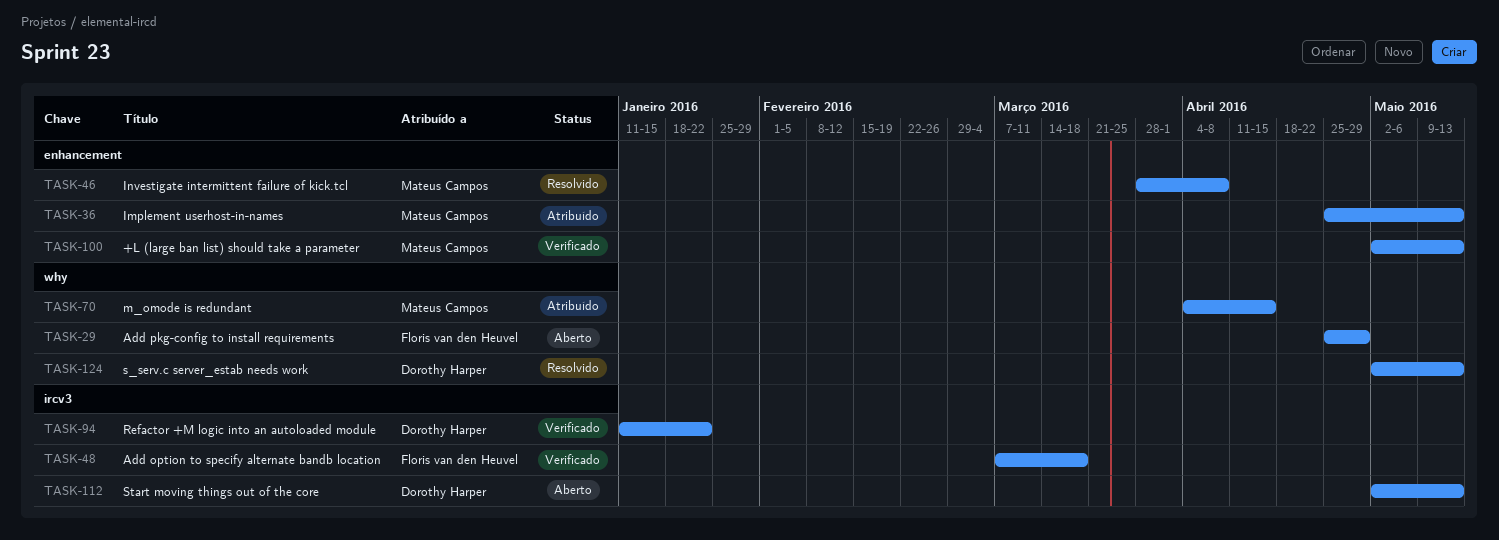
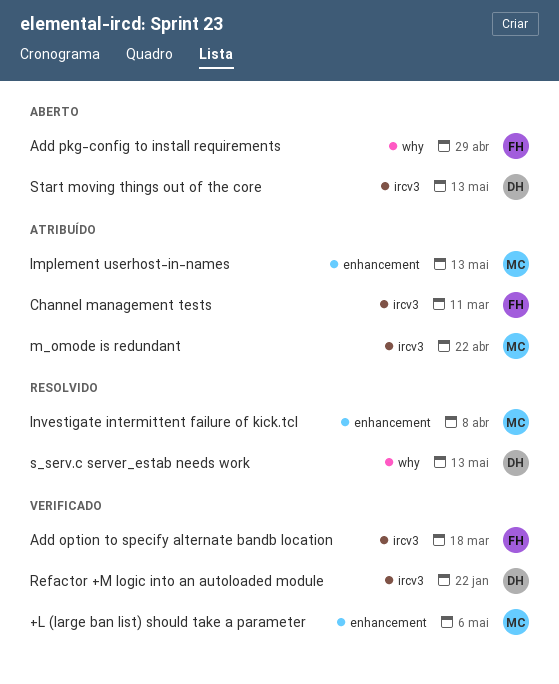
+L (large ban list) should take a parameter, due: May 13 -> May 6
Channel management tests: none -> present
m_omode is redundant, label: why -> ircv3
m_omode is redundant, due: Apr 15 -> Apr 22

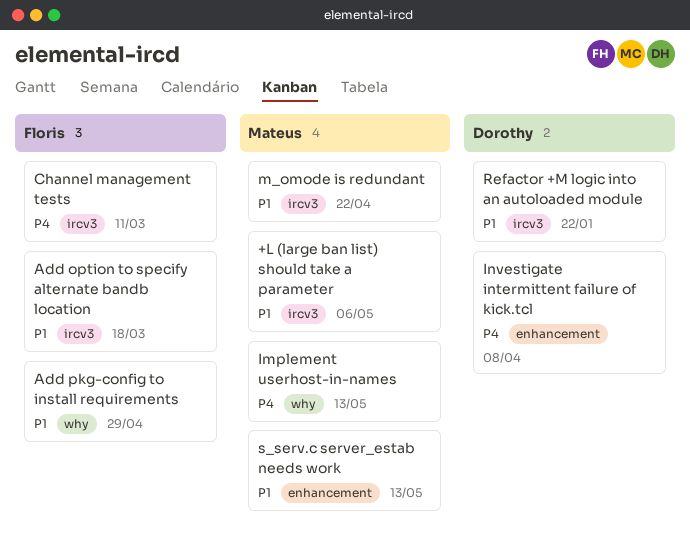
+L (large ban list) should take a parameter, label: enhancement -> ircv3
Implement userhost-in-names, label: enhancement -> why
Investigate intermittent failure of kick.tcl, owner: Mateus -> Dorothy
s_serv.c server_estab needs work, owner: Dorothy -> Mateus
s_serv.c server_estab needs work, label: why -> enhancement
Start moving things out of the core: present -> none

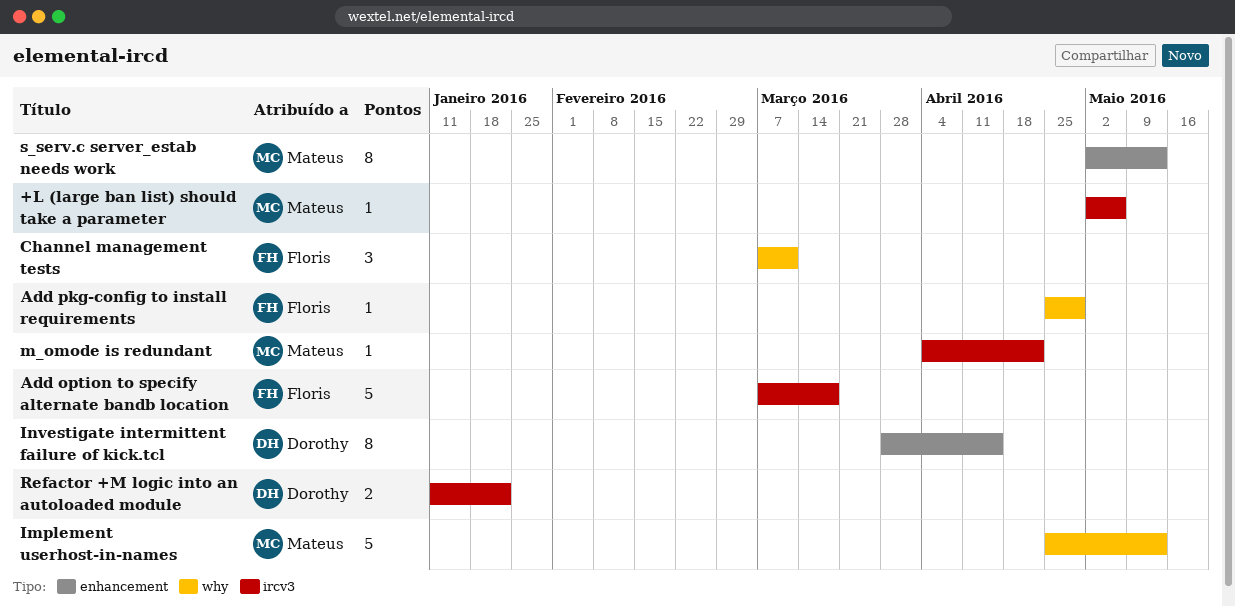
Channel management tests, label: ircv3 -> why
Investigate intermittent failure of kick.tcl, due: Apr 8 -> Apr 15

